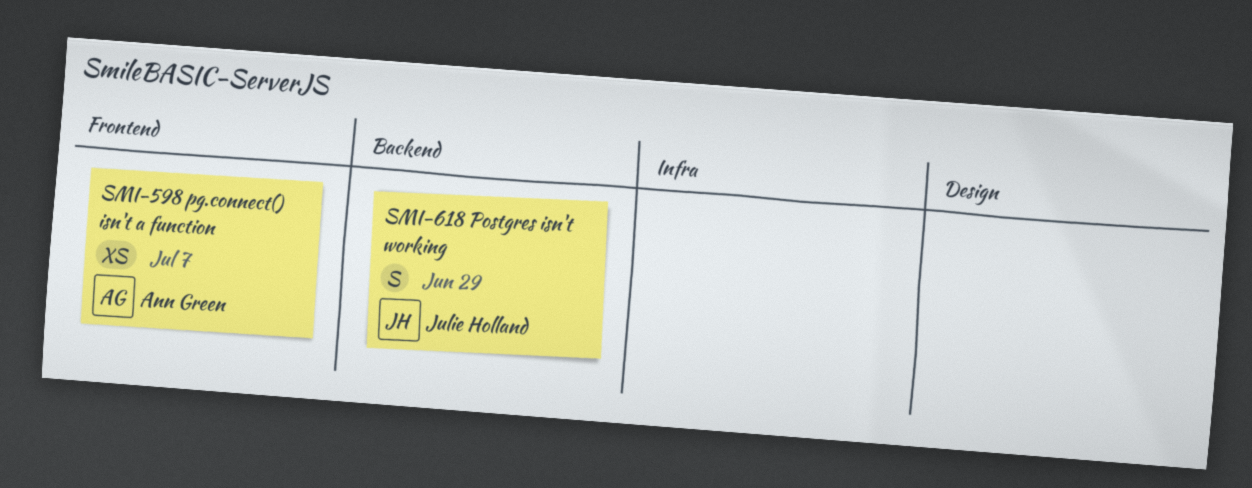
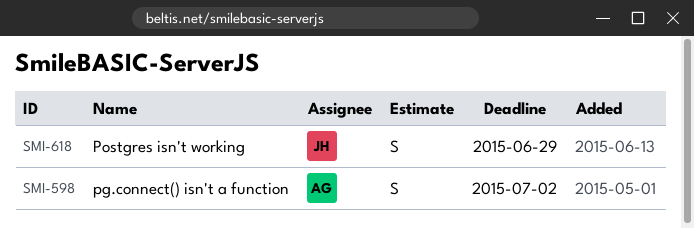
SMI-598, estimate: XS -> S
SMI-598, due: Jul 7 -> Jul 2

